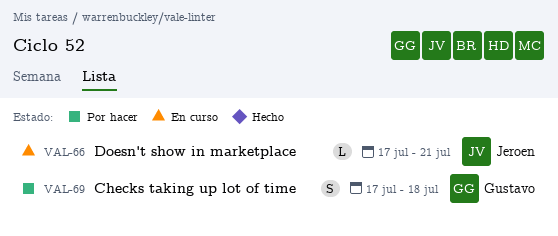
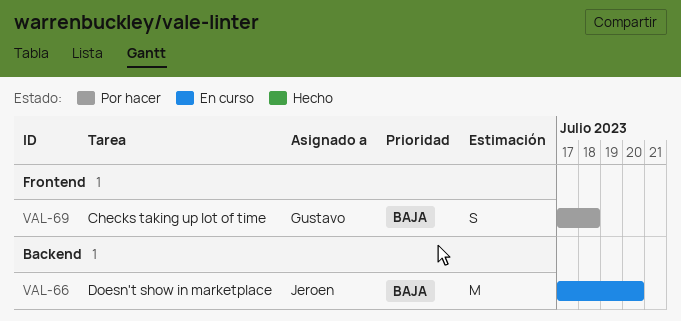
VAL-66, estimate: L -> M
VAL-66, due: Jul 21 -> Jul 20

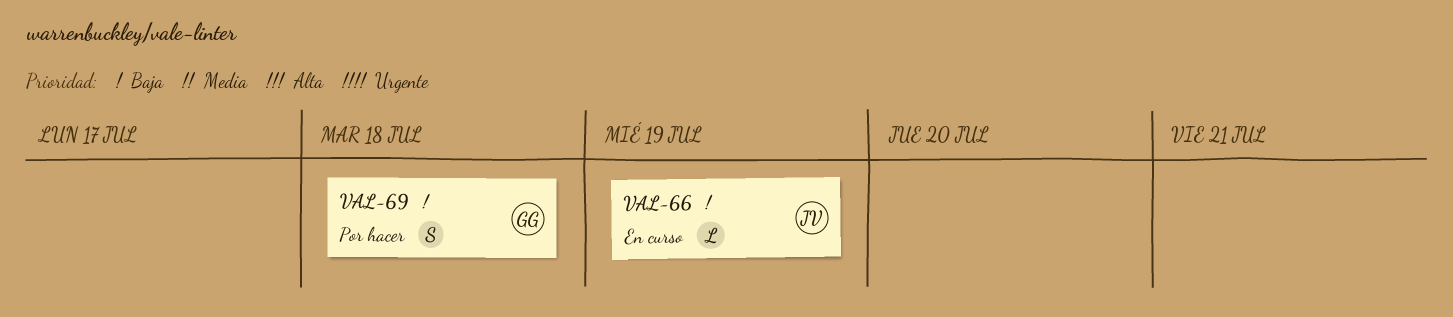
VAL-66, estimate: M -> L
VAL-66, due: Jul 20 -> Jul 19

